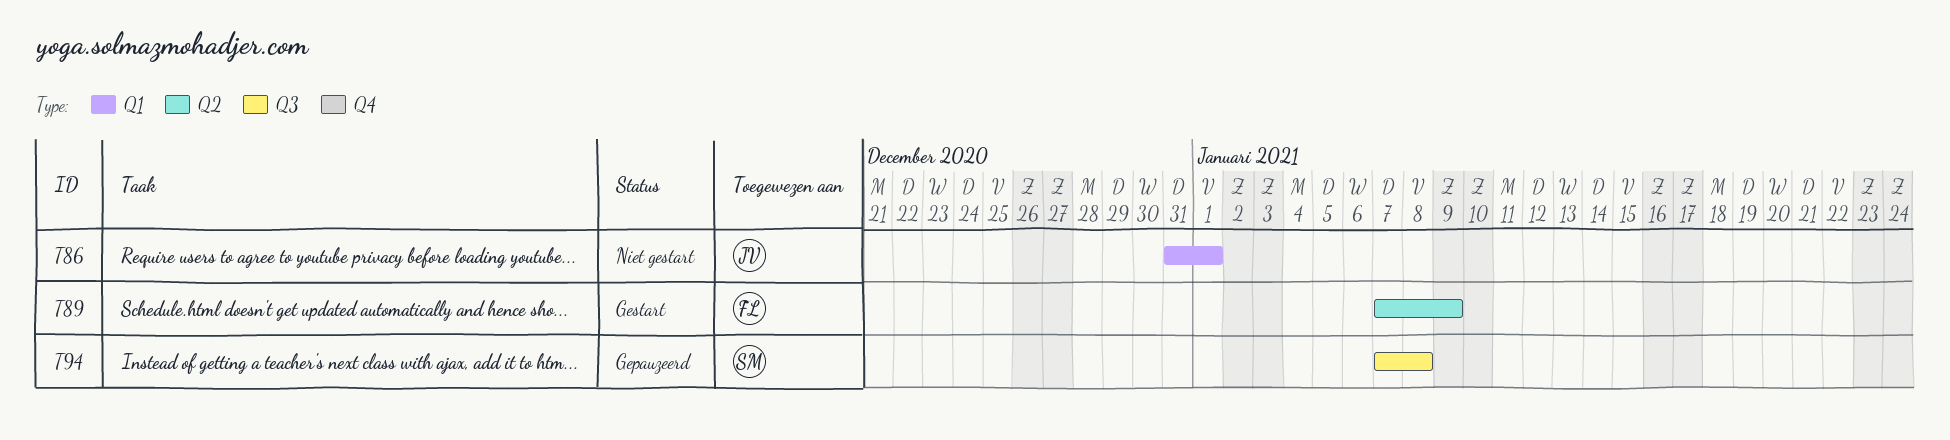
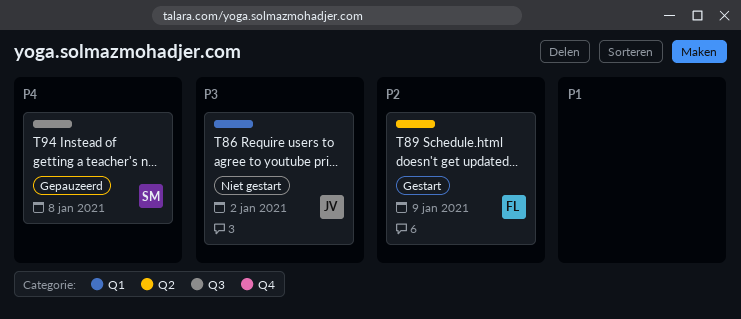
T86, due: Jan 1 -> Jan 2

